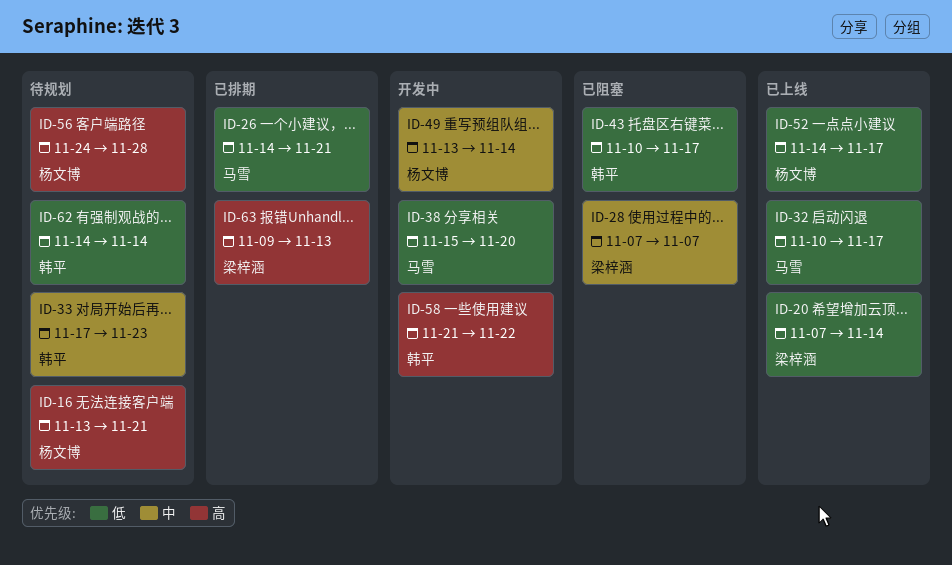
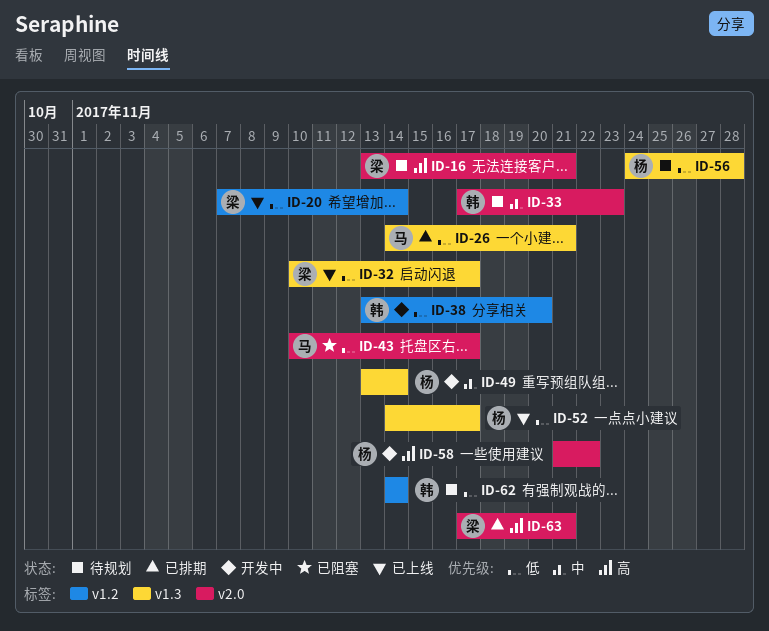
ID-16, owner: 杨文博 -> 梁梓涵
ID-28: present -> none
ID-32, owner: 马雪 -> 梁梓涵
ID-38, owner: 马雪 -> 韩平
ID-38, start: Nov 15 -> Nov 13
ID-43, owner: 韩平 -> 马雪
ID-56, priority: 高 -> 低
ID-58, owner: 韩平 -> 杨文博
ID-63, start: Nov 9 -> Nov 17
ID-63, due: Nov 13 -> Nov 21

